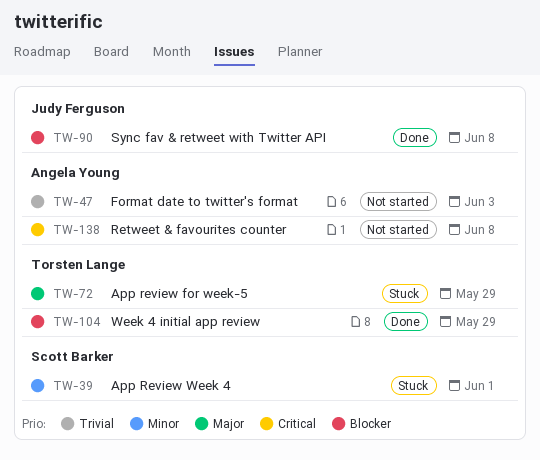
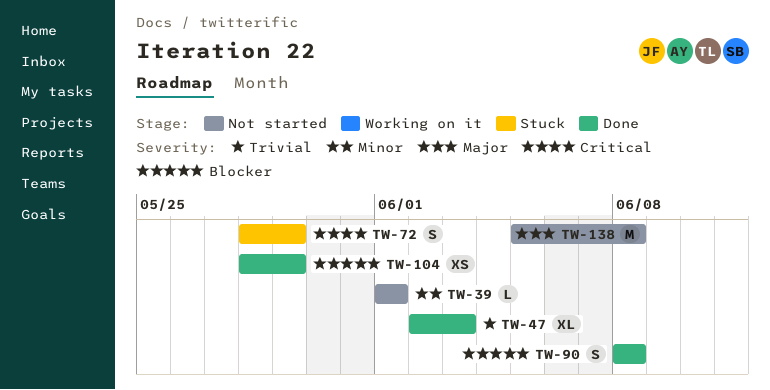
TW-39, status: Stuck -> Not started
TW-47, status: Not started -> Done
TW-72, priority: Major -> Critical
TW-138, priority: Critical -> Major

